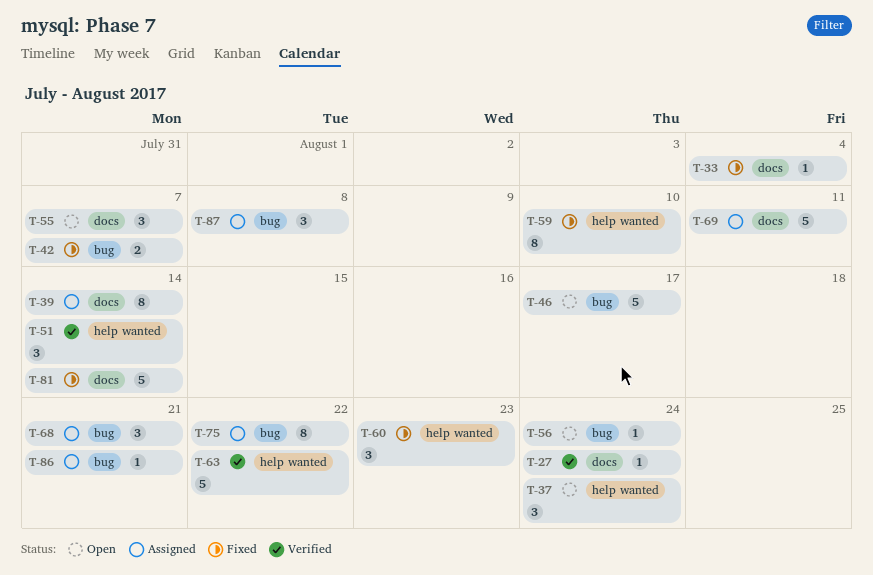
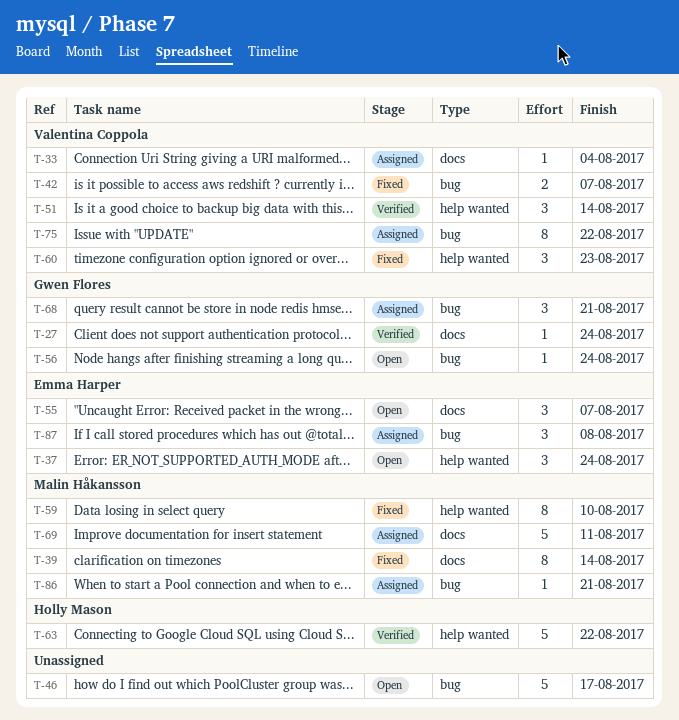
T-33, status: Fixed -> Assigned
T-39, status: Assigned -> Fixed
T-81: present -> none

